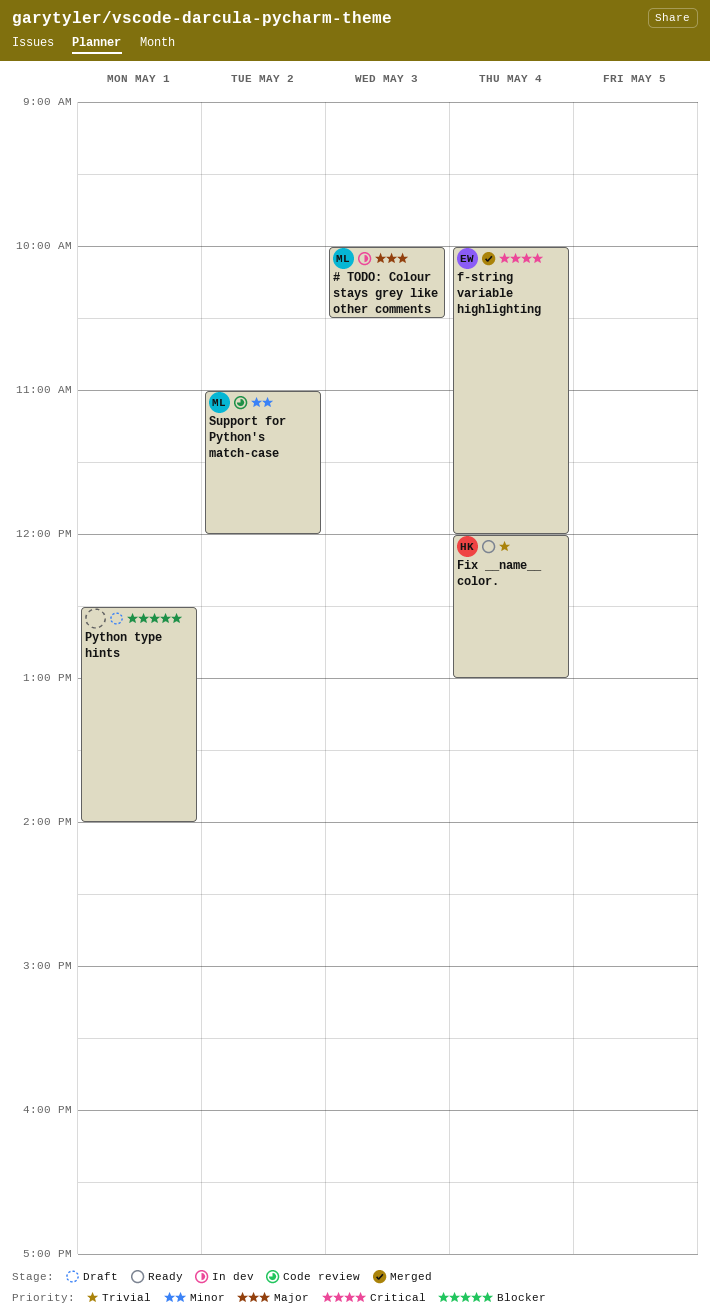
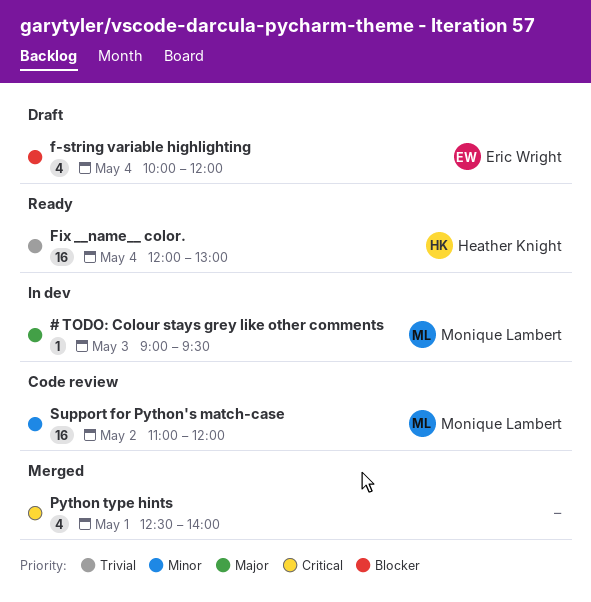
# TODO: Colour stays grey like other comments, begins: 10:00 -> 09:00
# TODO: Colour stays grey like other comments, ends: 10:30 -> 09:30
f-string variable highlighting, status: Merged -> Draft
f-string variable highlighting, priority: Critical -> Blocker
Python type hints, status: Draft -> Merged
Python type hints, priority: Blocker -> Critical

